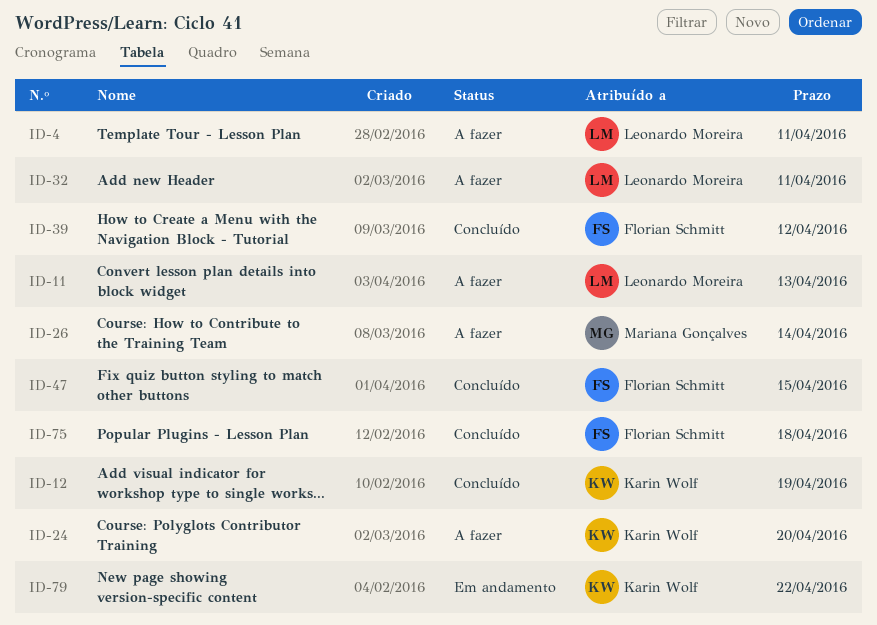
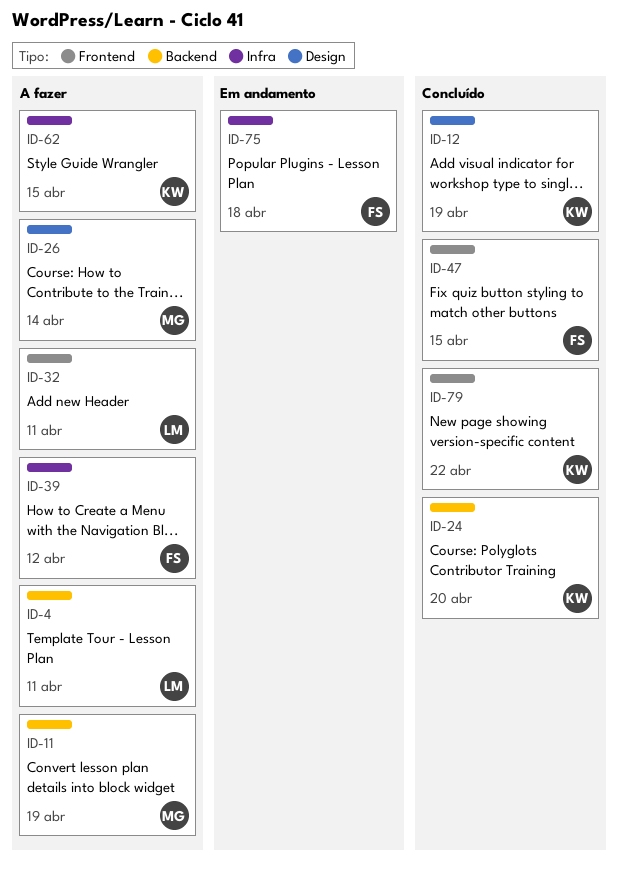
ID-11, owner: Leonardo Moreira -> Mariana Gonçalves
ID-11, due: Apr 13 -> Apr 19
ID-24, status: A fazer -> Concluído
ID-39, status: Concluído -> A fazer
ID-62: none -> present
ID-75, status: Concluído -> Em andamento
ID-79, status: Em andamento -> Concluído

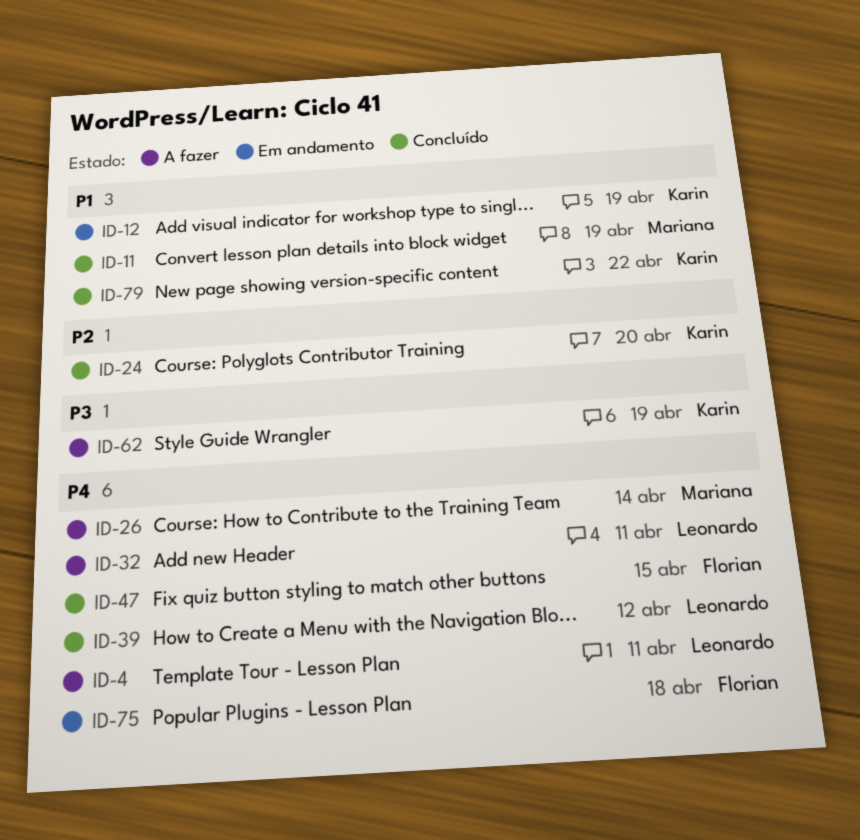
ID-11, status: A fazer -> Concluído
ID-12, status: Concluído -> Em andamento
ID-39, status: A fazer -> Concluído
ID-39, owner: Florian -> Leonardo
ID-62, due: Apr 15 -> Apr 19

